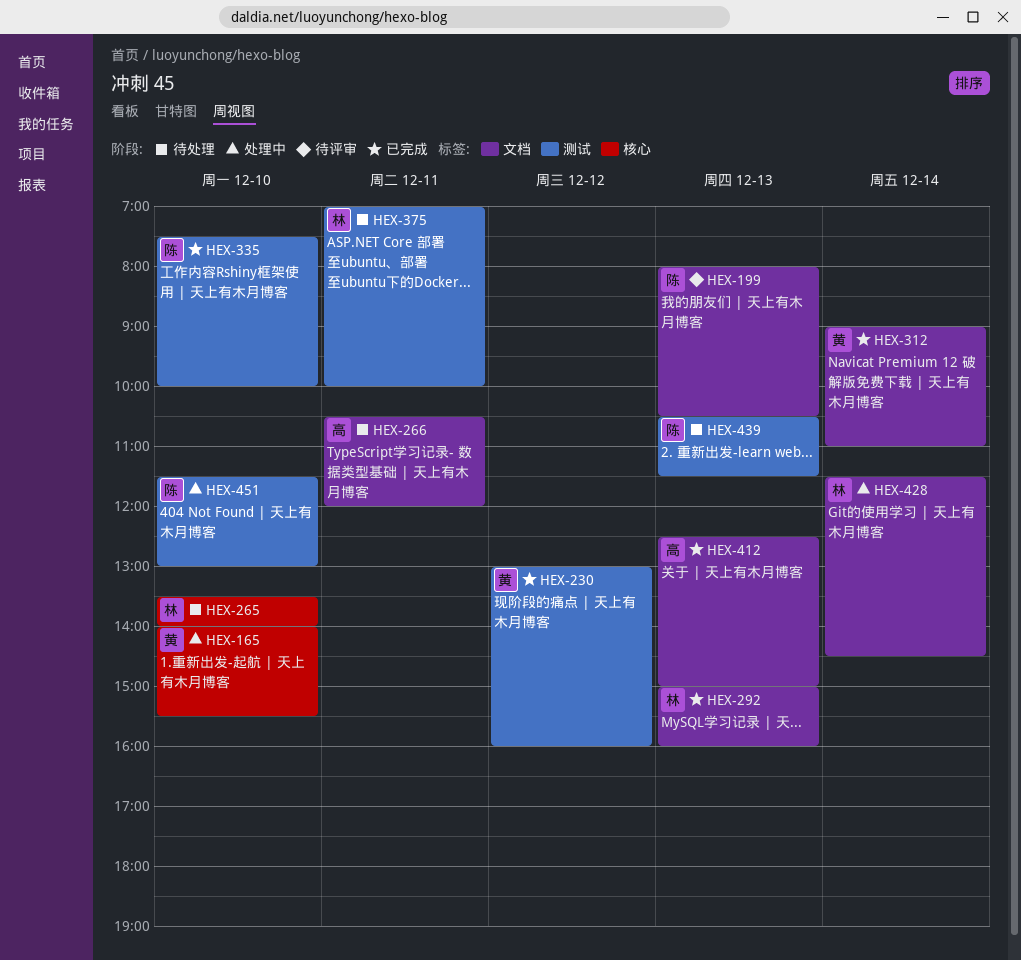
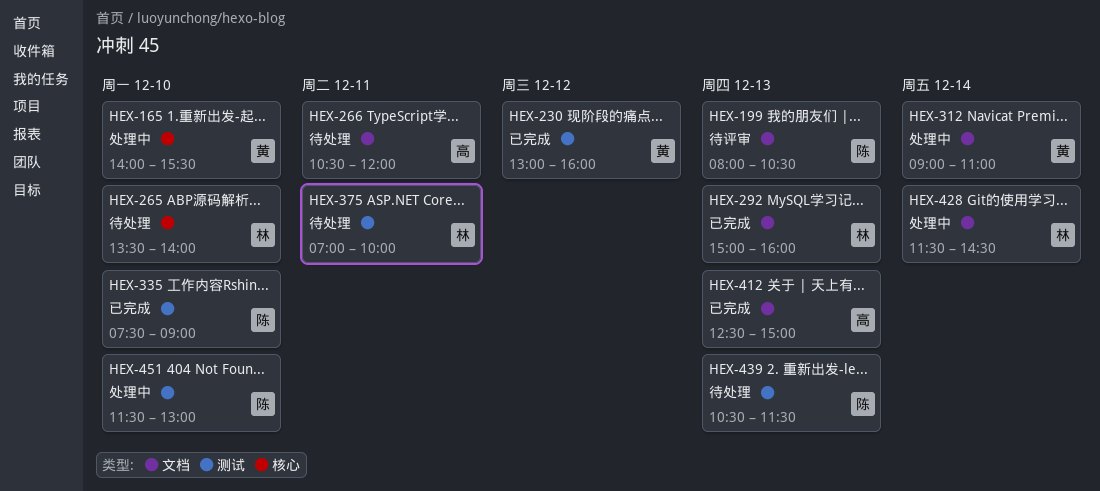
HEX-312, status: 已完成 -> 处理中
HEX-335, ends: 10:00 -> 09:00

